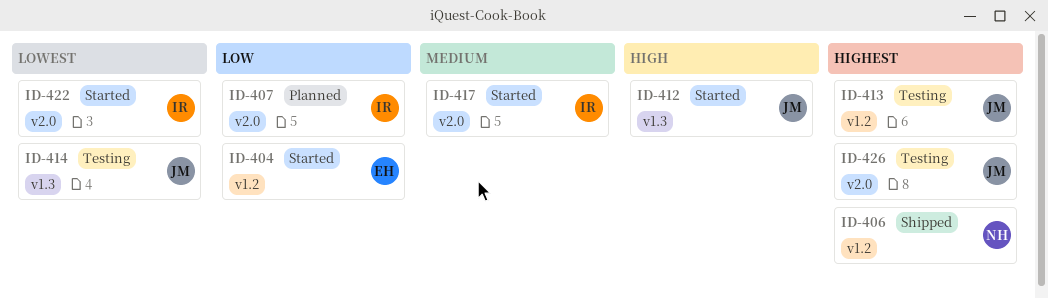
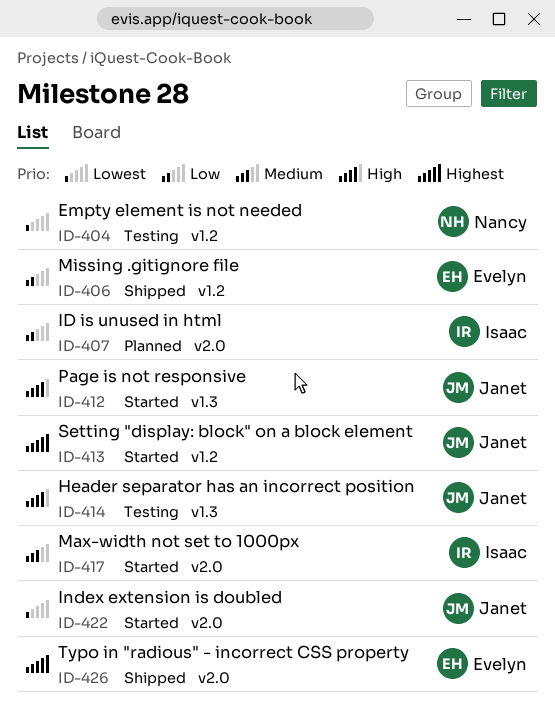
ID-404, status: Started -> Testing
ID-404, owner: Evelyn -> Nancy
ID-404, priority: Low -> Lowest
ID-406, owner: Nancy -> Evelyn
ID-406, priority: Highest -> Low
ID-413, status: Testing -> Started
ID-414, priority: Lowest -> High
ID-422, owner: Isaac -> Janet
ID-426, status: Testing -> Shipped
ID-426, owner: Janet -> Evelyn

